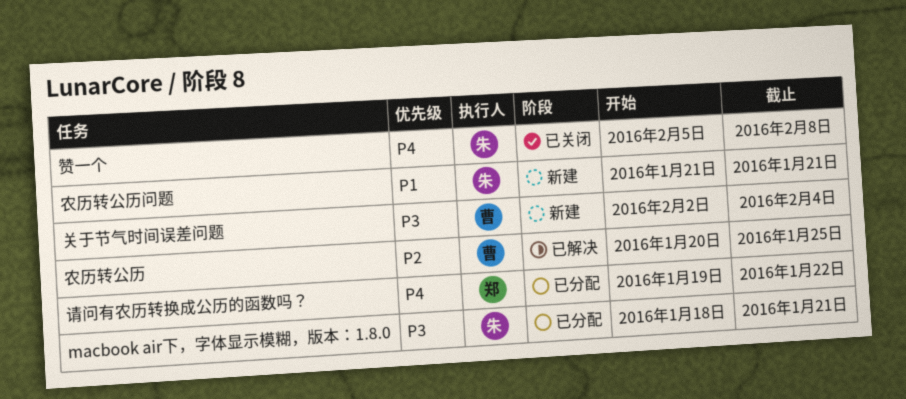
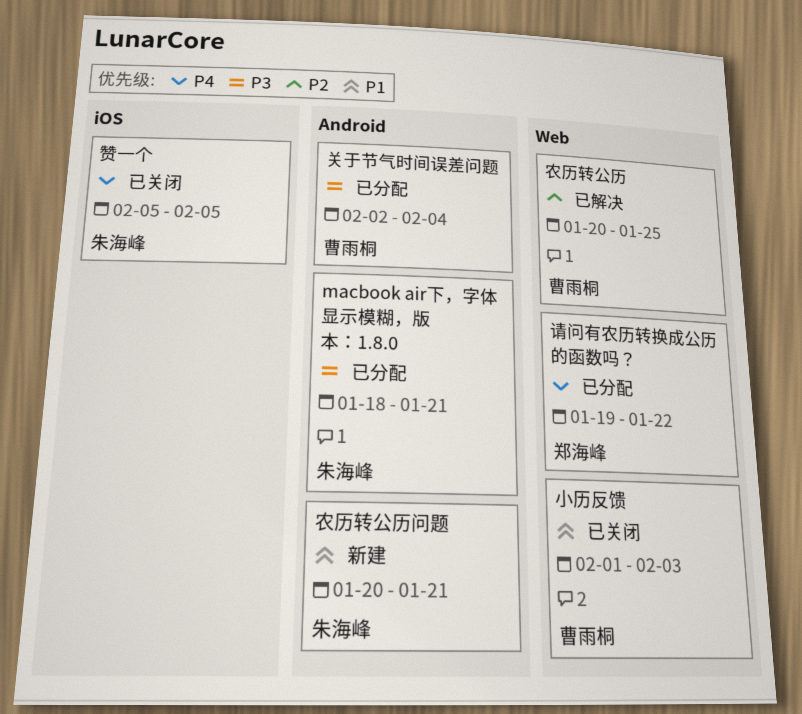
关于节气时间误差问题, status: 新建 -> 已分配
农历转公历问题, start: Jan 21 -> Jan 20
小历反馈: none -> present
赞一个, due: Feb 8 -> Feb 5

